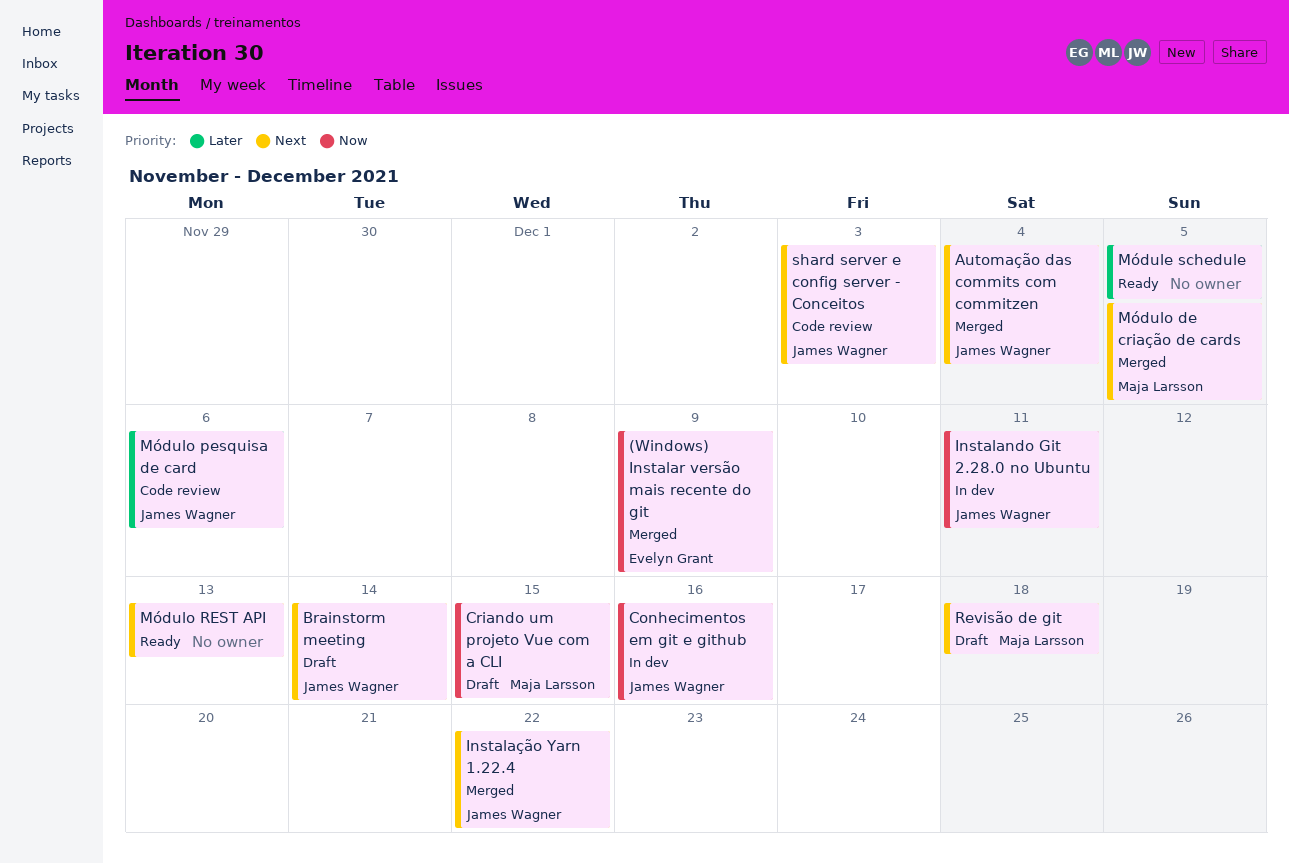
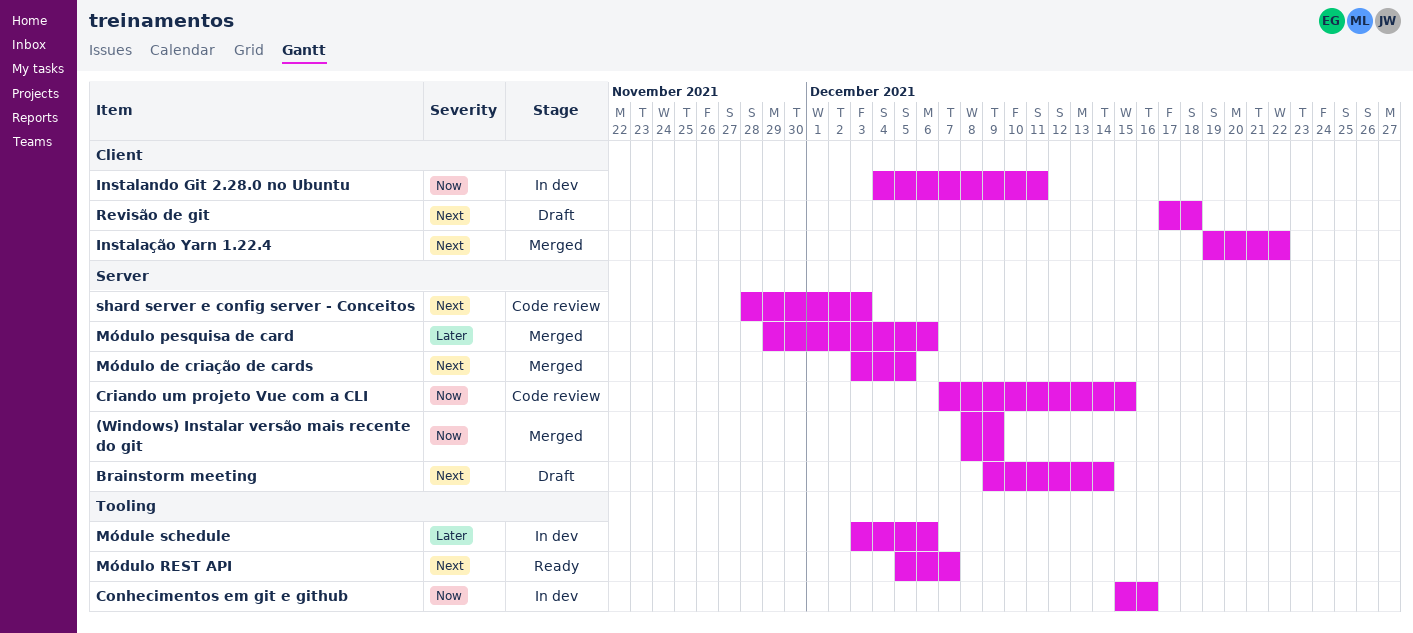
Automação das commits com commitzen: present -> none
Criando um projeto Vue com a CLI, status: Draft -> Code review
Módule schedule, status: Ready -> In dev
Módule schedule, due: Dec 5 -> Dec 6
Módulo pesquisa de card, status: Code review -> Merged
Módulo REST API, due: Dec 13 -> Dec 7

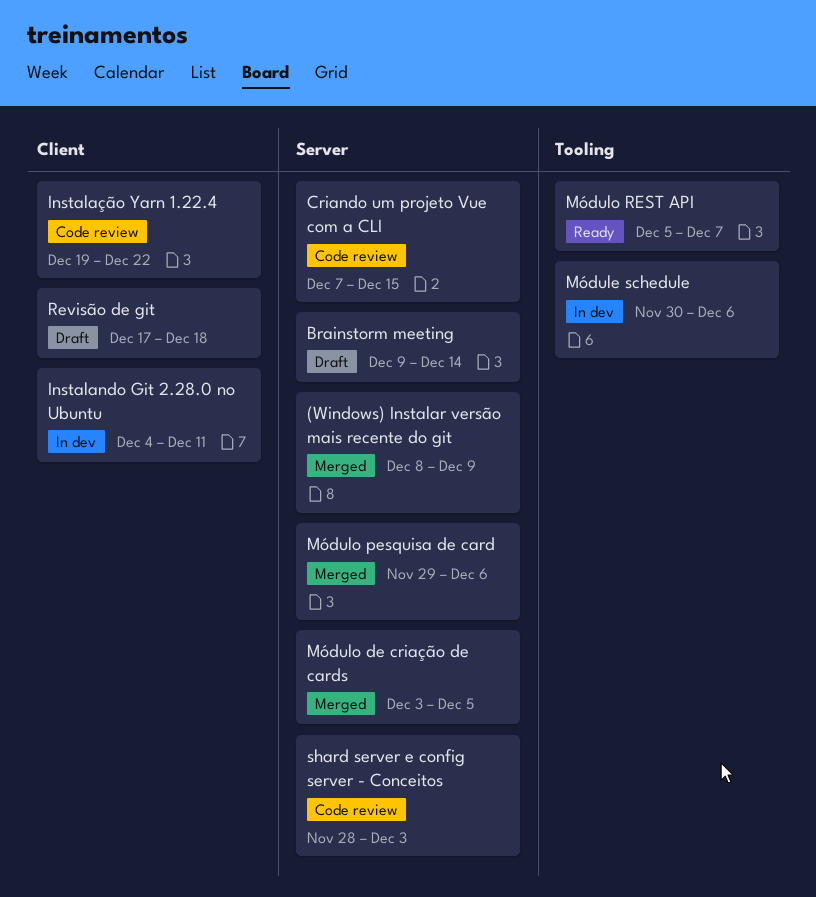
Conhecimentos em git e github: present -> none
Instalação Yarn 1.22.4, status: Merged -> Code review
Módule schedule, start: Dec 3 -> Nov 30

